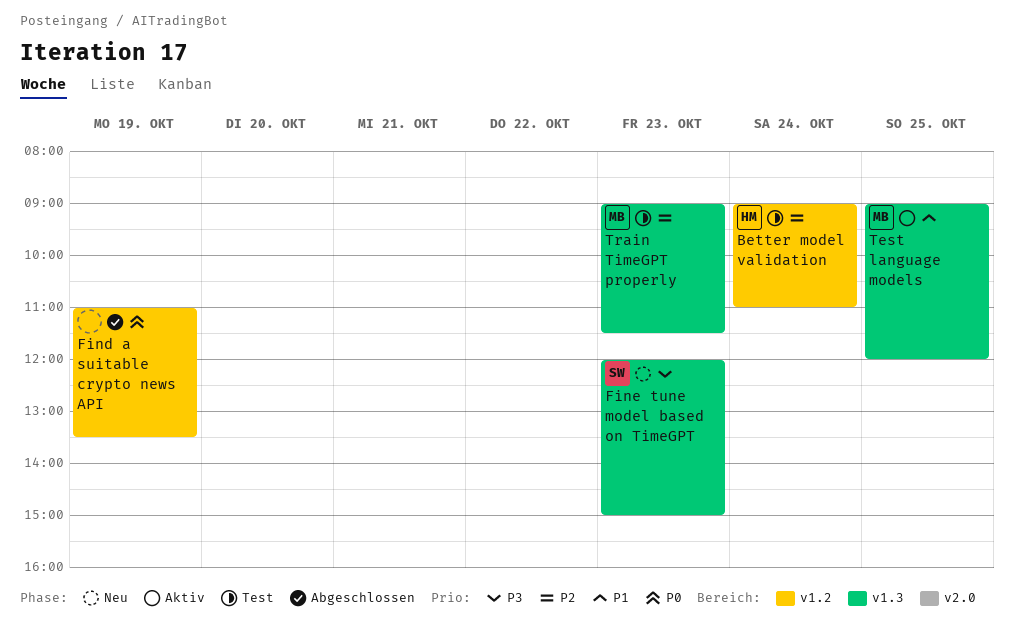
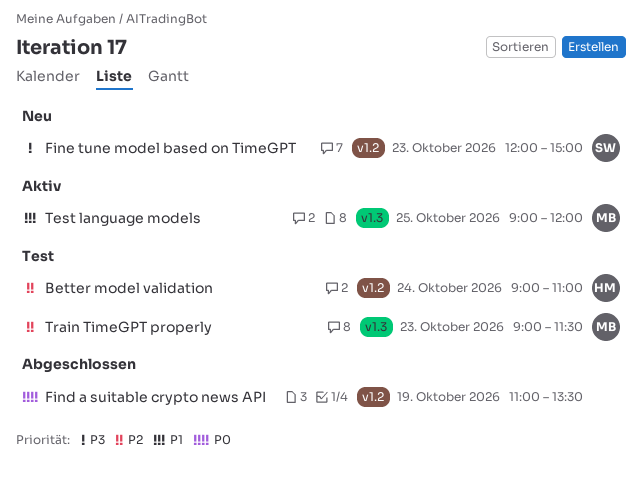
Fine tune model based on TimeGPT, label: v1.3 -> v1.2

